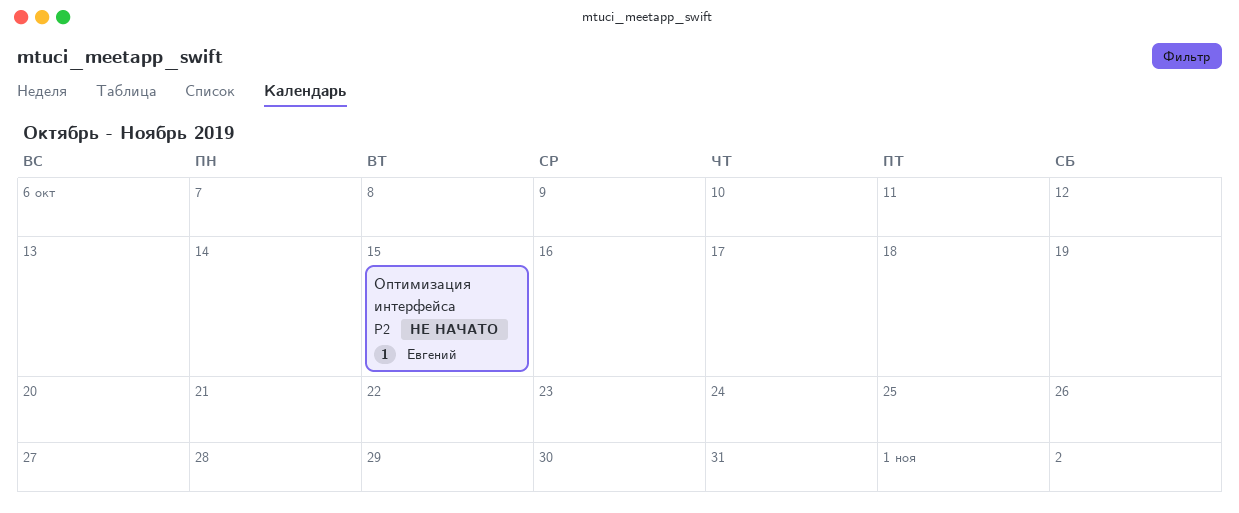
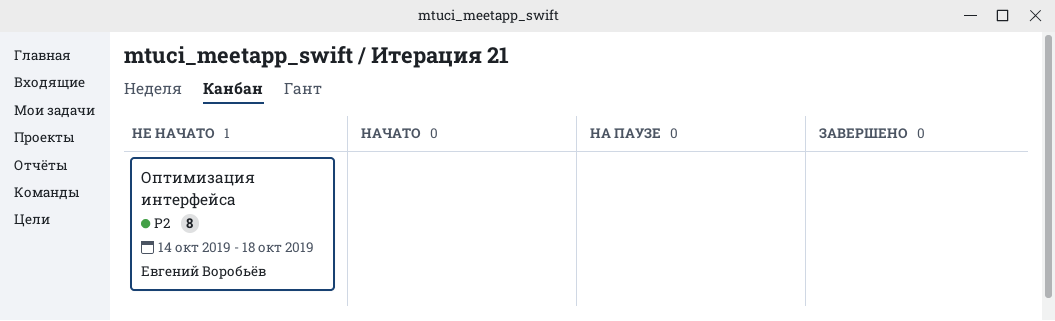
Оптимизация интерфейса, estimate: 1 -> 8
Оптимизация интерфейса, due: Oct 15 -> Oct 18

